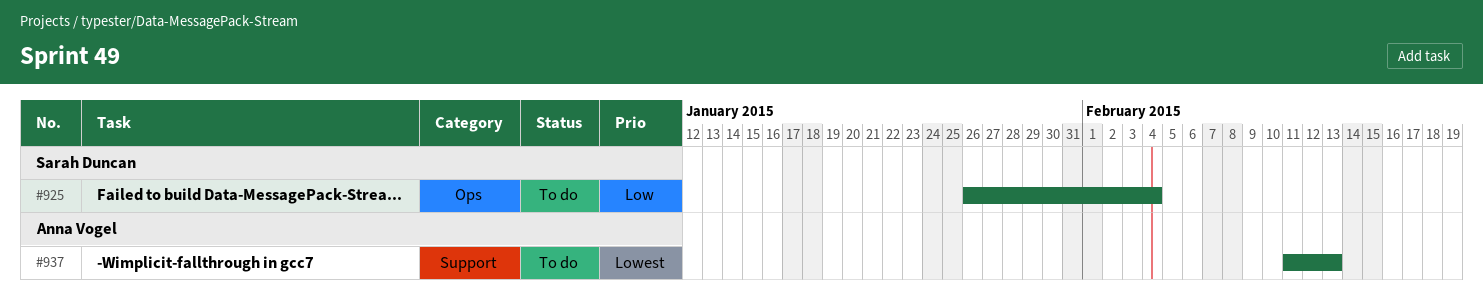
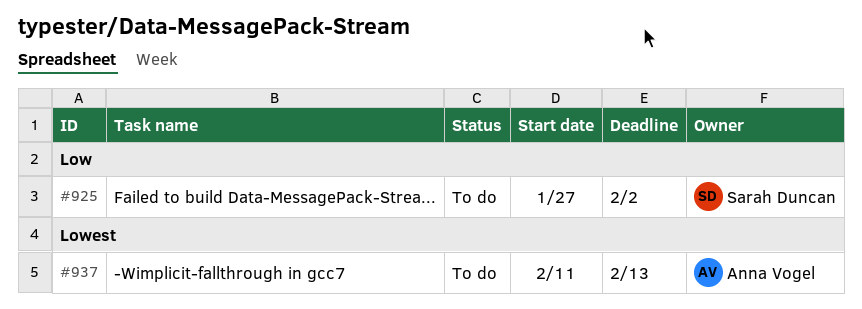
#925, start: Jan 26 -> Jan 27
#925, due: Feb 4 -> Feb 2

